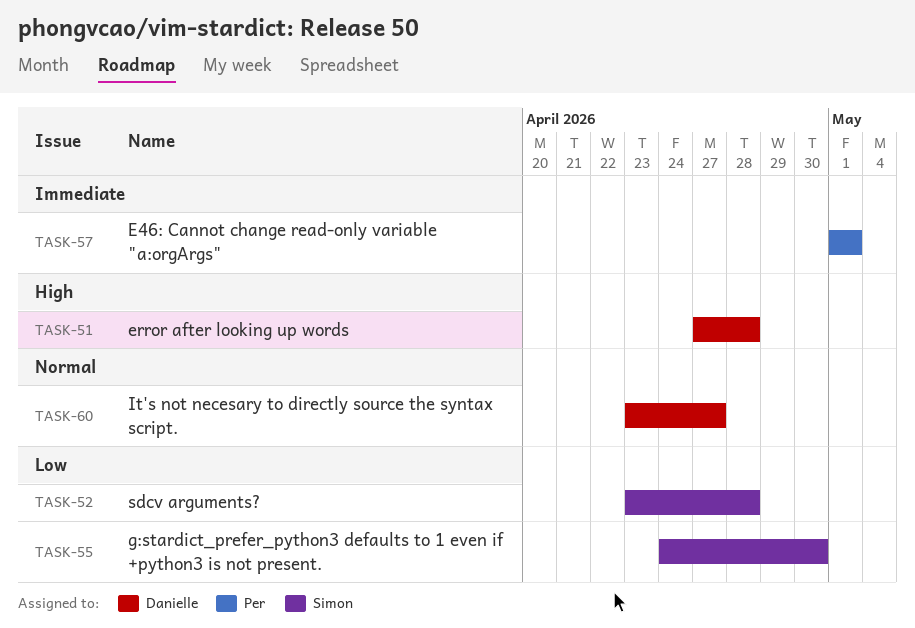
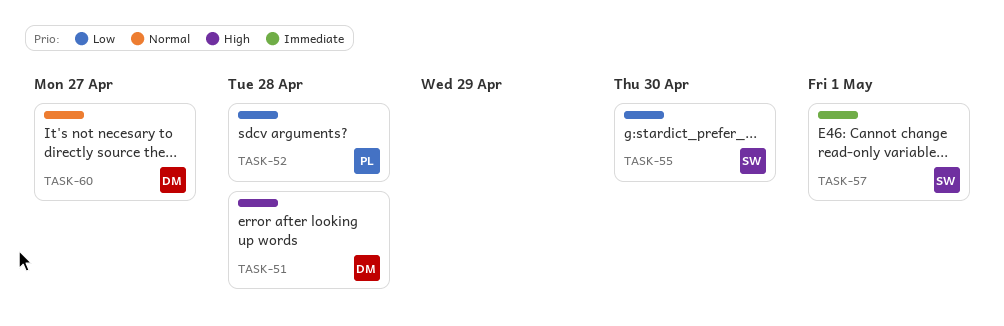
TASK-52, owner: Simon -> Per
TASK-57, owner: Per -> Simon

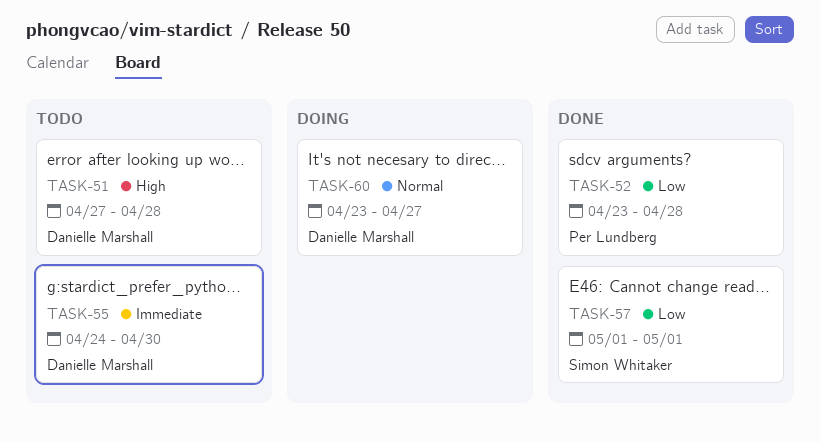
TASK-55, owner: Simon Whitaker -> Danielle Marshall
TASK-55, priority: Low -> Immediate
TASK-57, priority: Immediate -> Low

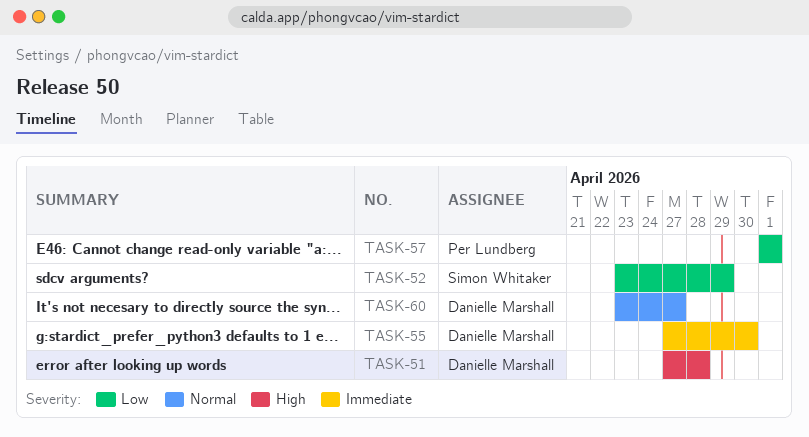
TASK-52, owner: Per Lundberg -> Simon Whitaker
TASK-52, due: Apr 28 -> Apr 29
TASK-55, start: Apr 24 -> Apr 27
TASK-57, owner: Simon Whitaker -> Per Lundberg

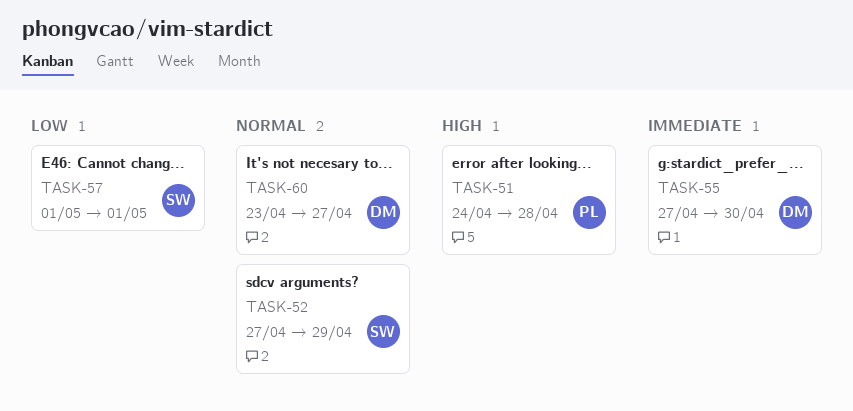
TASK-51, owner: Danielle Marshall -> Per Lundberg
TASK-51, start: Apr 27 -> Apr 24
TASK-52, priority: Low -> Normal
TASK-52, start: Apr 23 -> Apr 27
TASK-57, owner: Per Lundberg -> Simon Whitaker

